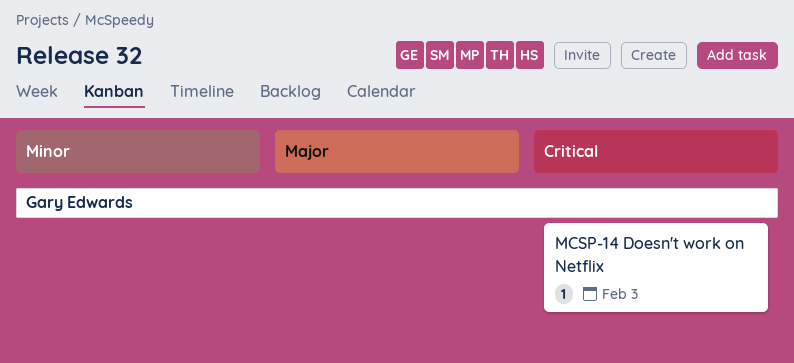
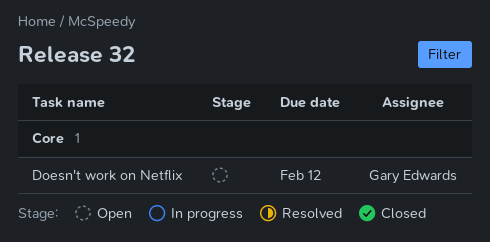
Doesn't work on Netflix, due: Feb 3 -> Feb 12

